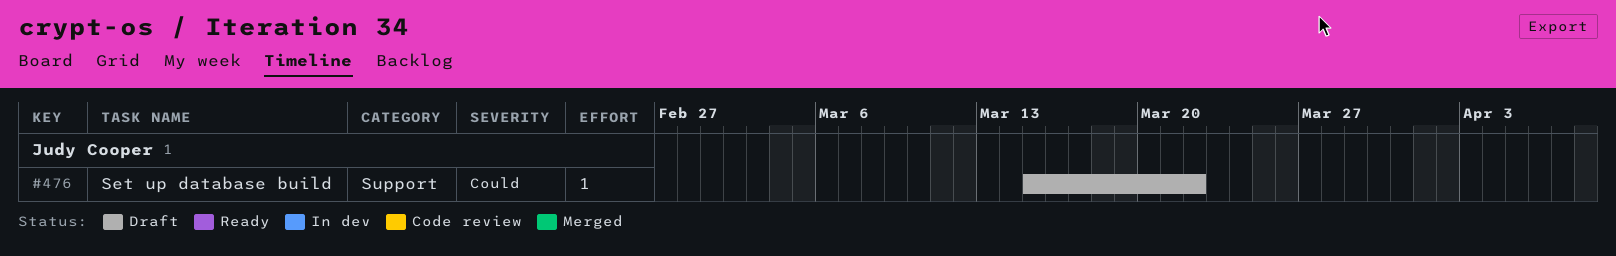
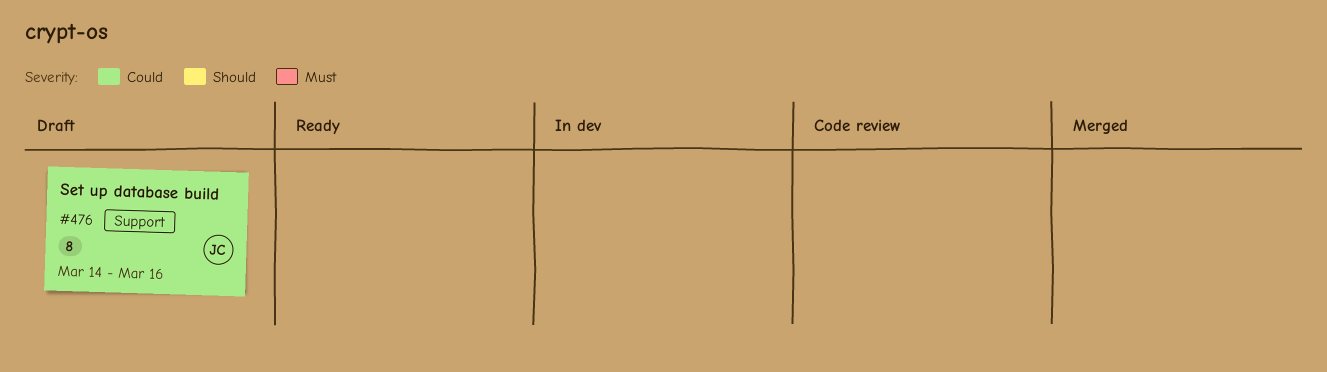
#476, estimate: 1 -> 8
#476, start: Mar 15 -> Mar 14
#476, due: Mar 22 -> Mar 16

